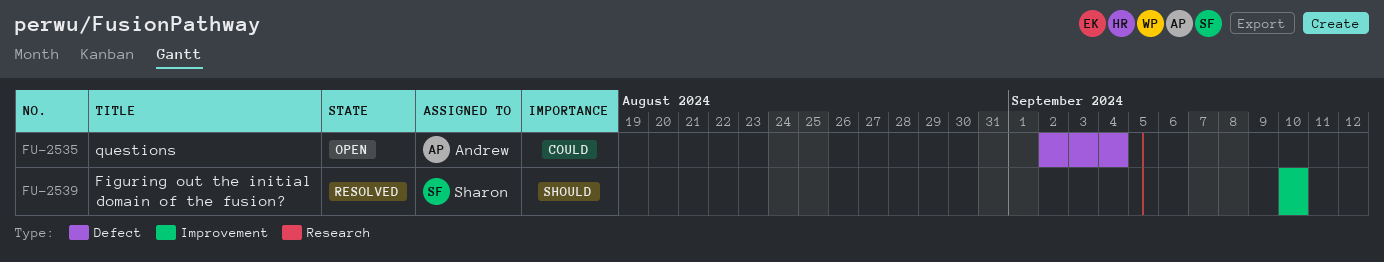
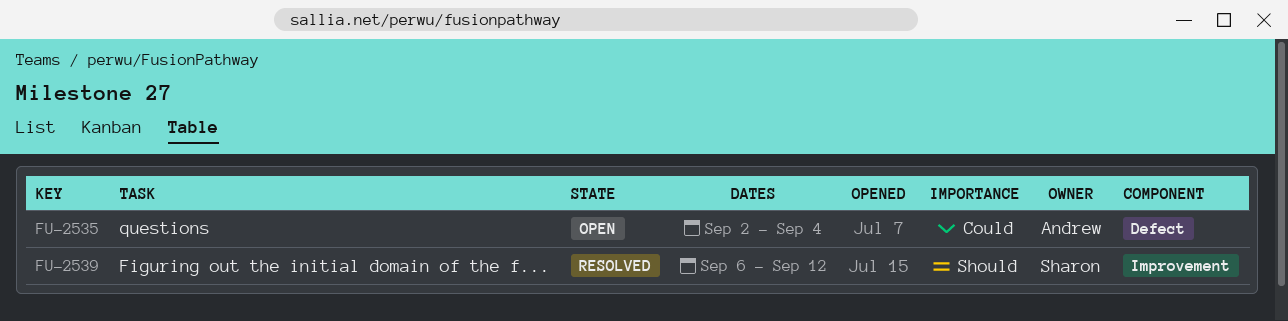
FU-2539, start: Sep 10 -> Sep 6
FU-2539, due: Sep 10 -> Sep 12

